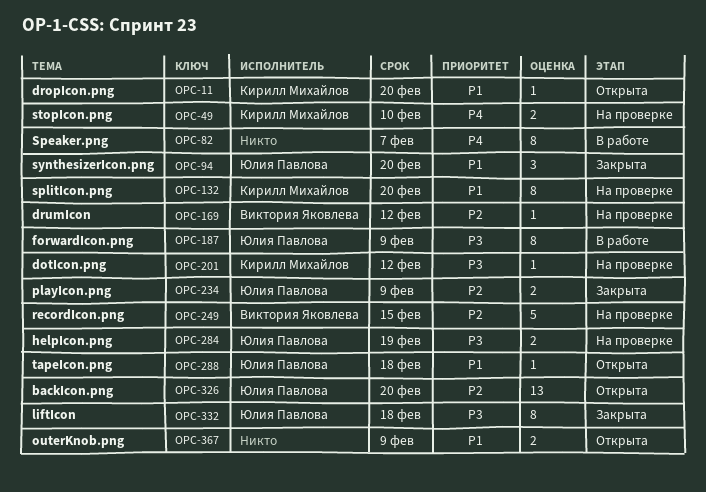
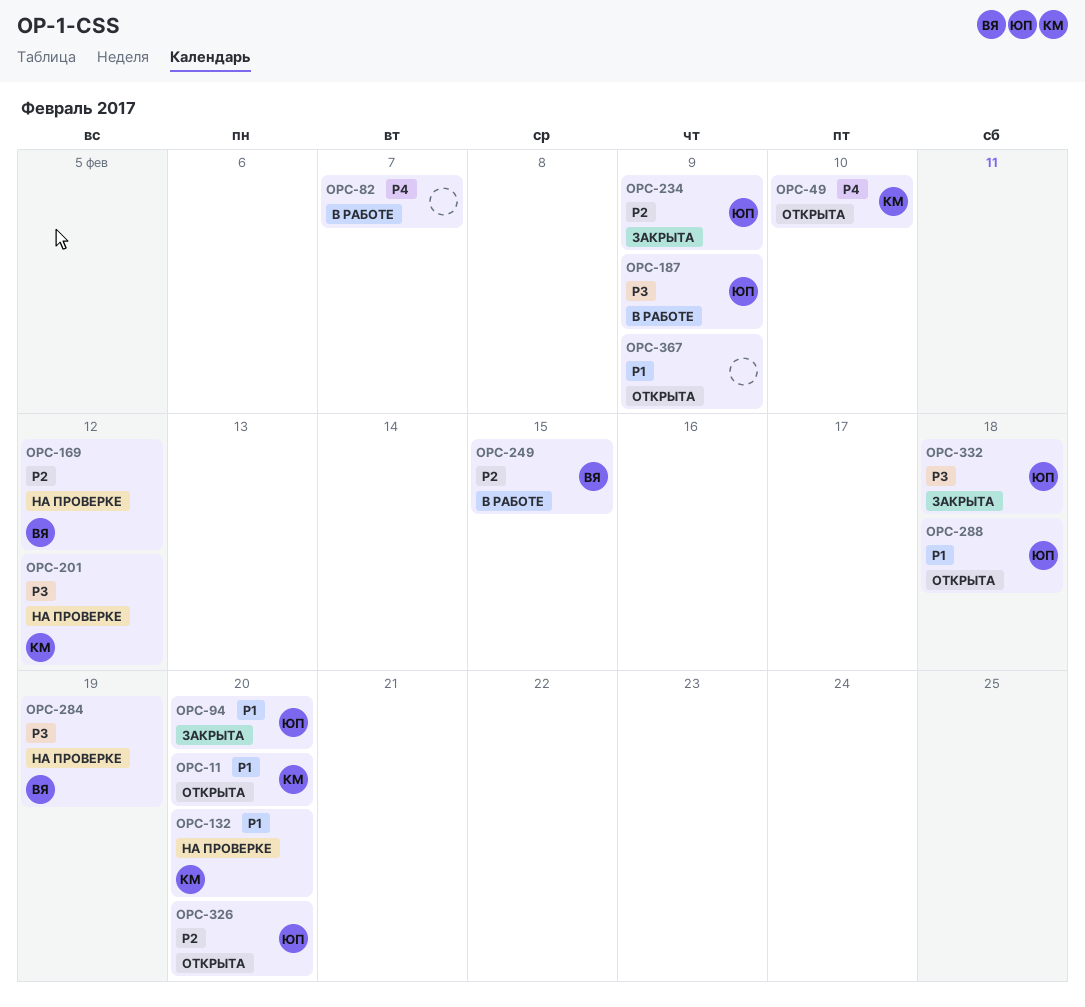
OPC-49, status: На проверке -> Открыта
OPC-249, status: На проверке -> В работе
OPC-284, owner: Юлия Павлова -> Виктория Яковлева

